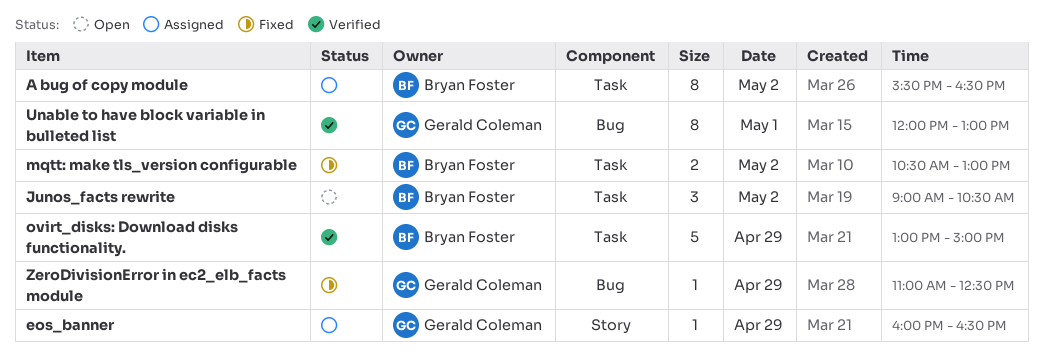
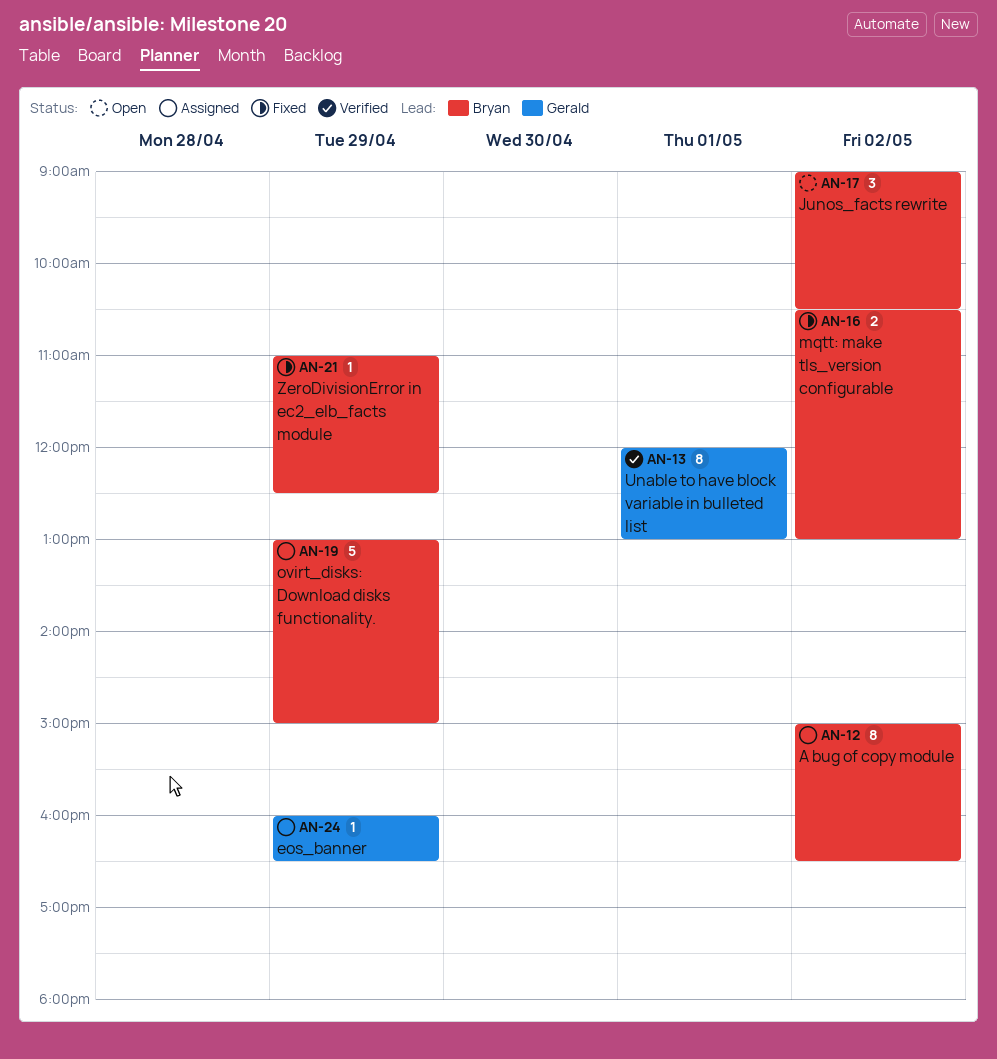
A bug of copy module, begins: 15:30 -> 15:00
ovirt_disks: Download disks functionality., status: Verified -> Assigned
ZeroDivisionError in ec2_elb_facts module, owner: Gerald Coleman -> Bryan Foster

